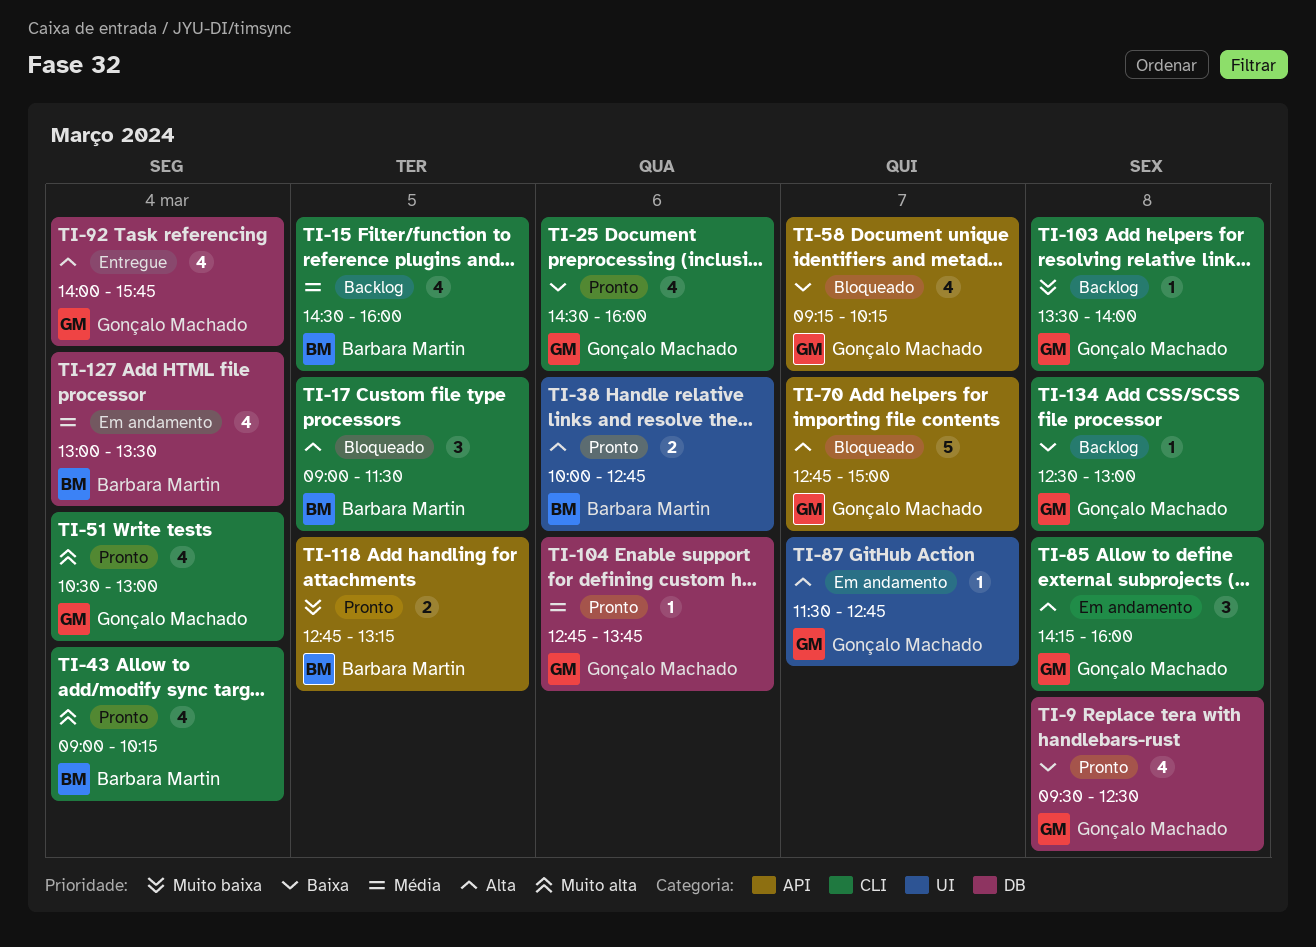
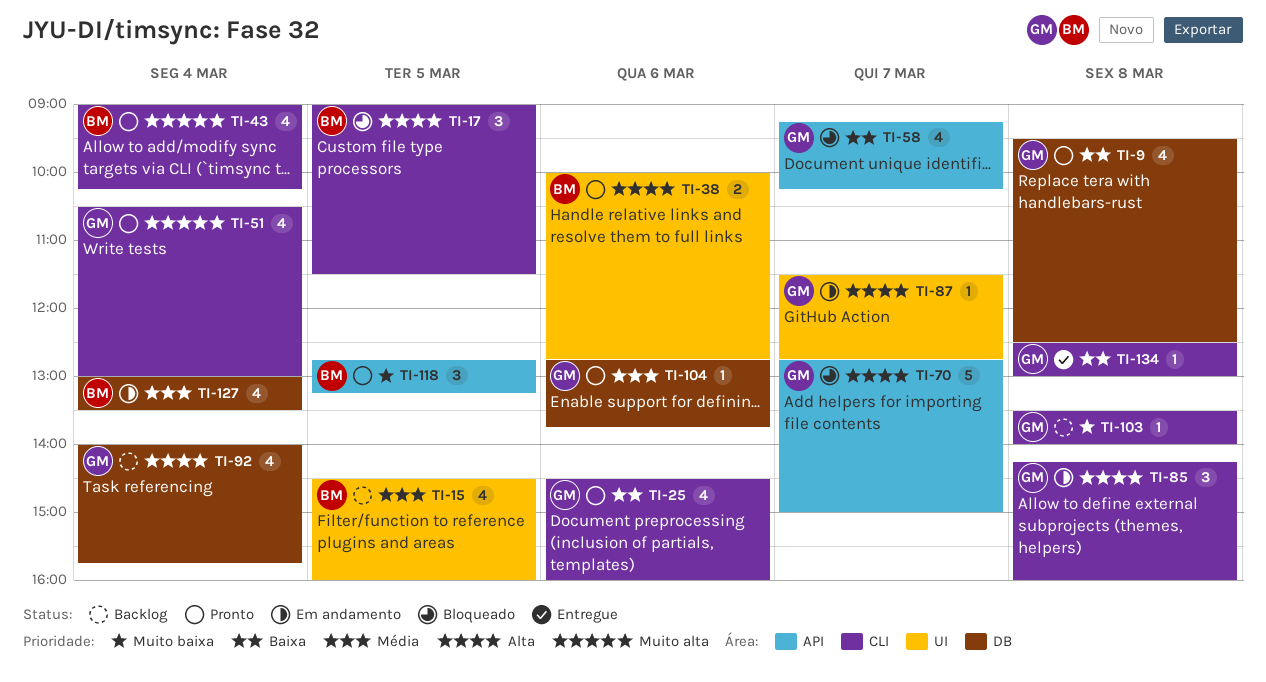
TI-15, label: CLI -> UI
TI-92, status: Entregue -> Backlog
TI-118, estimate: 2 -> 3
TI-134, status: Backlog -> Entregue

